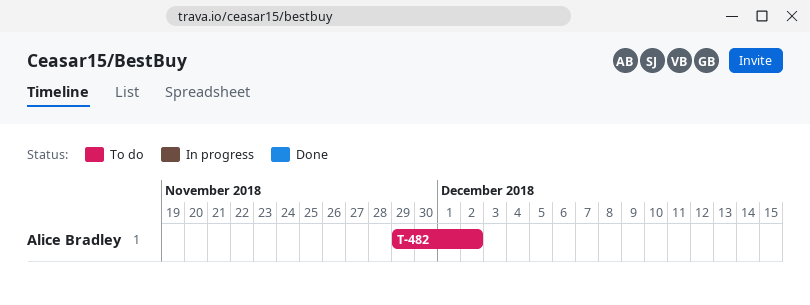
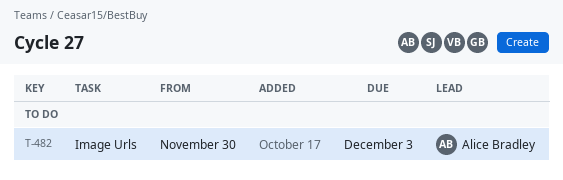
T-482, start: Nov 29 -> Nov 30
T-482, due: Dec 2 -> Dec 3

